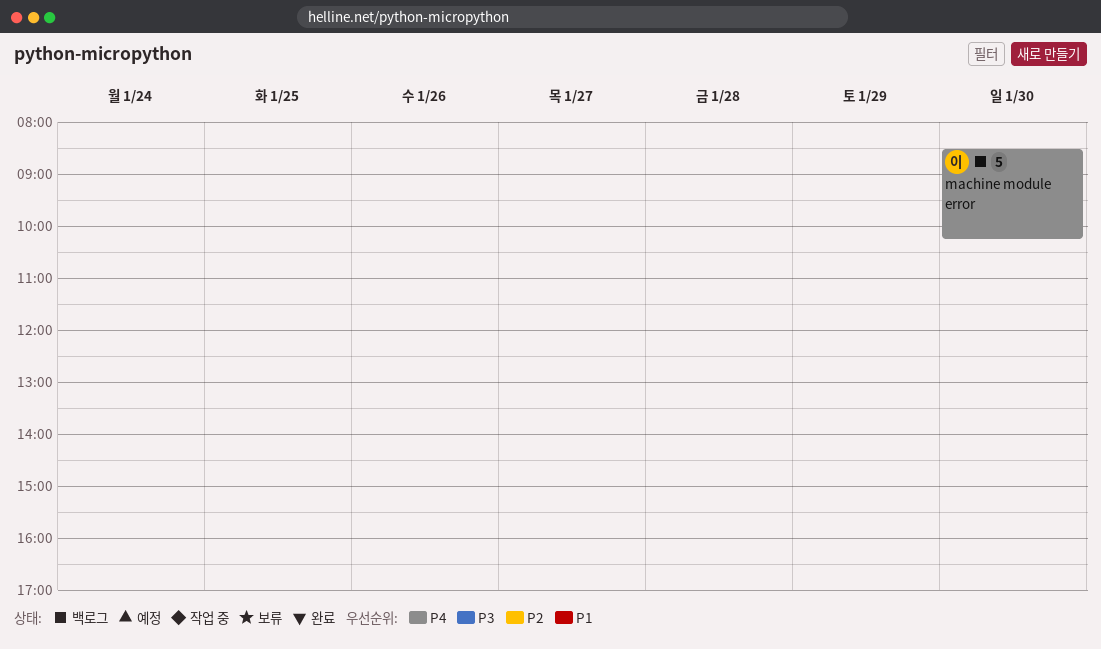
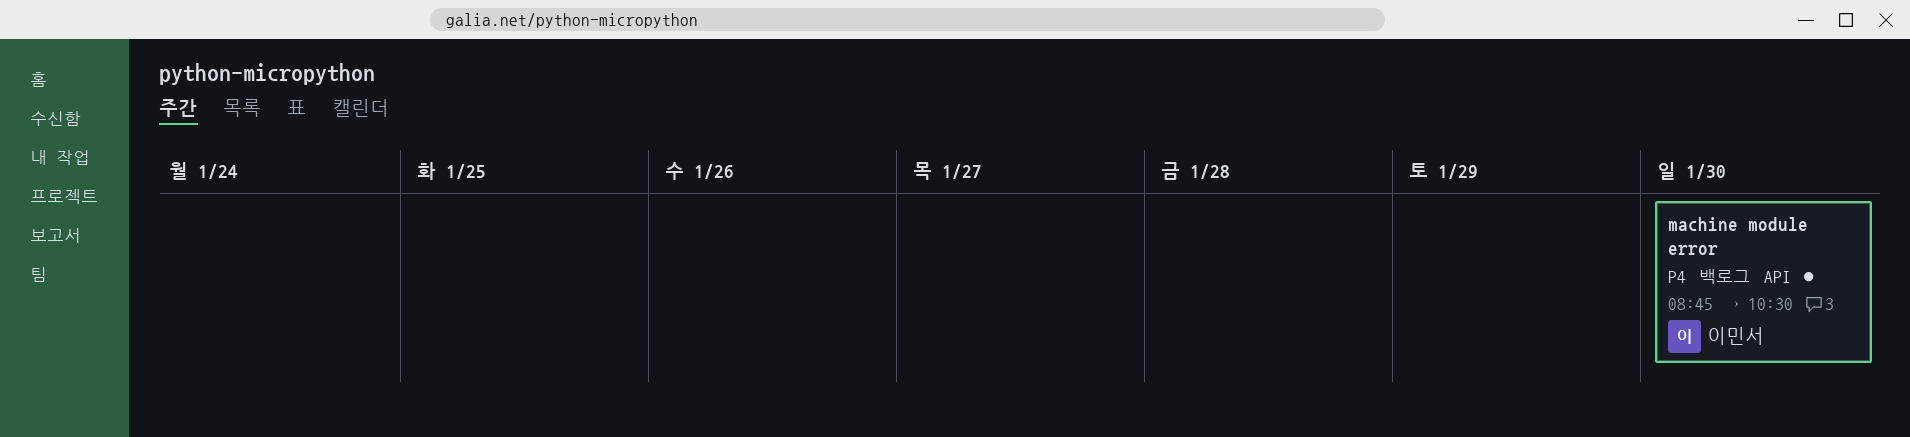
machine module error, estimate: 5 -> 1
machine module error, begins: 08:30 -> 08:45
machine module error, ends: 10:15 -> 10:30

